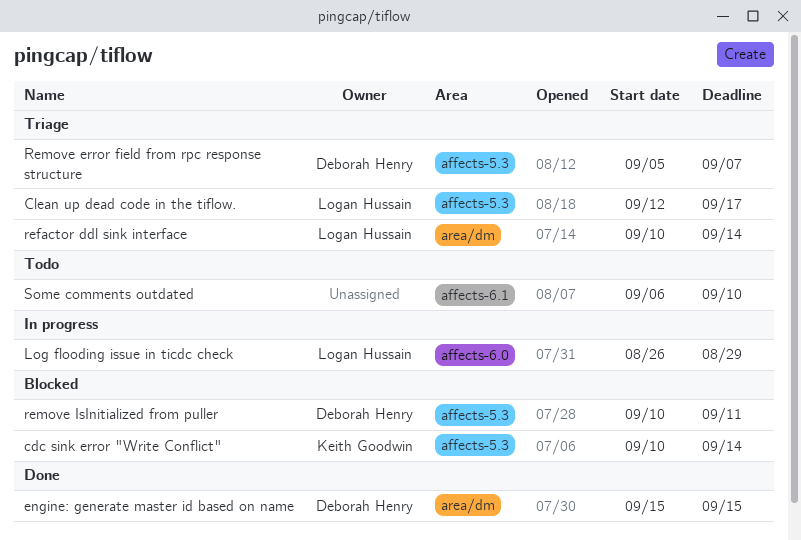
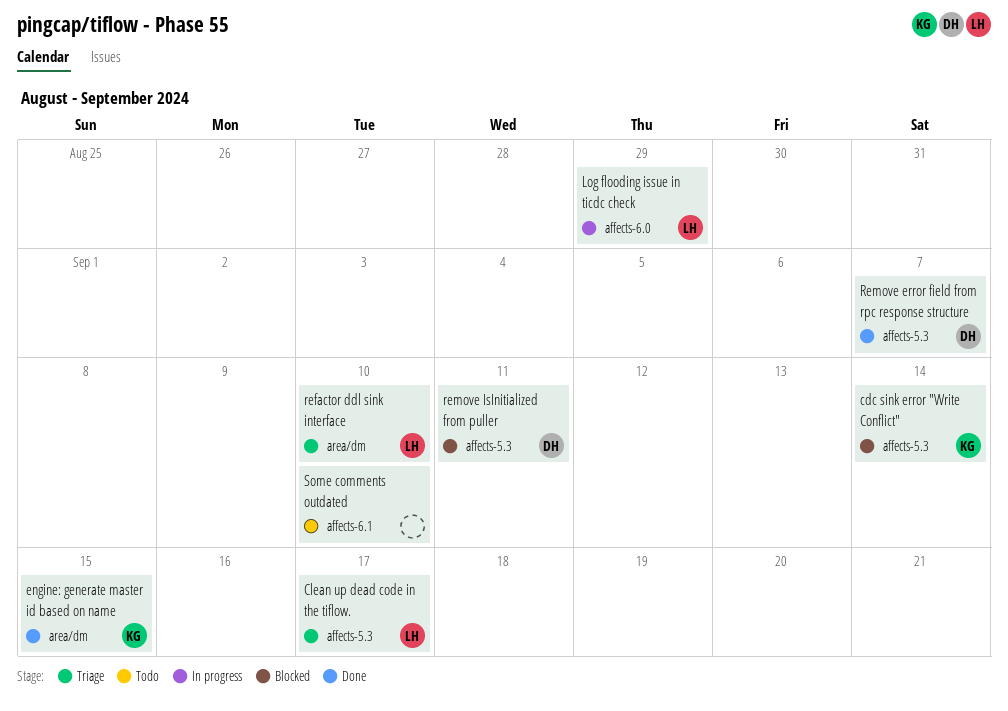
engine: generate master id based on name, owner: Deborah Henry -> Keith Goodwin
refactor ddl sink interface, due: Sep 14 -> Sep 10
Remove error field from rpc response structure, status: Triage -> Done

